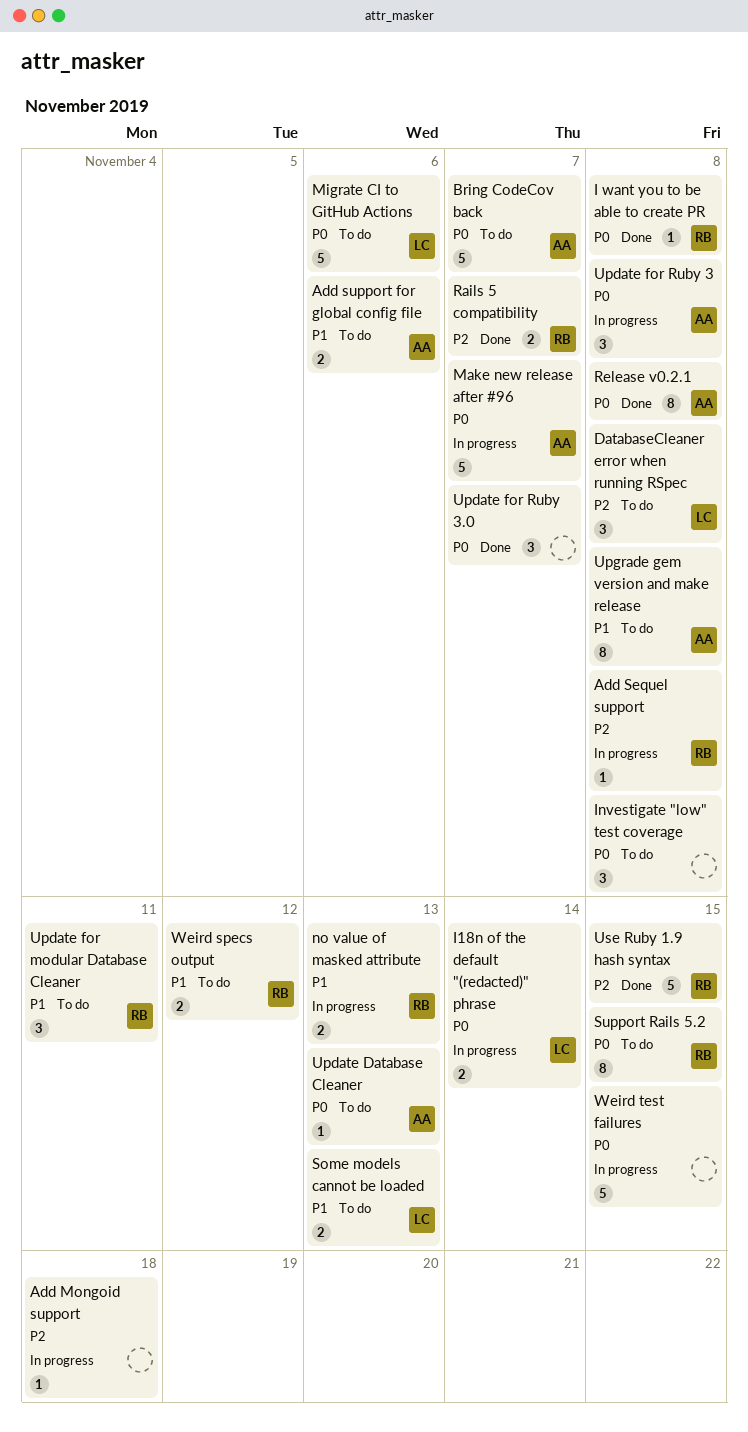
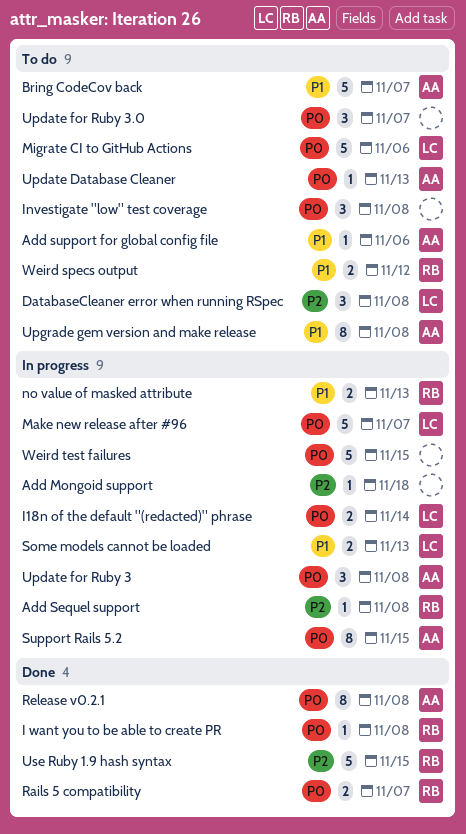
Add support for global config file, estimate: 2 -> 1
Bring CodeCov back, priority: P0 -> P1
Make new release after #96, owner: AA -> LC
Rails 5 compatibility, priority: P2 -> P0
Some models cannot be loaded, status: To do -> In progress
Support Rails 5.2, status: To do -> In progress
Support Rails 5.2, owner: RB -> AA
Update for modular Database Cleaner: present -> none
Update for Ruby 3.0, status: Done -> To do

